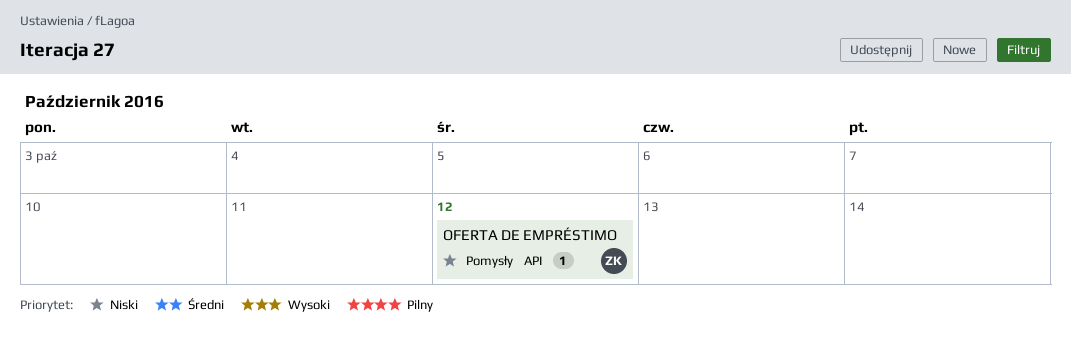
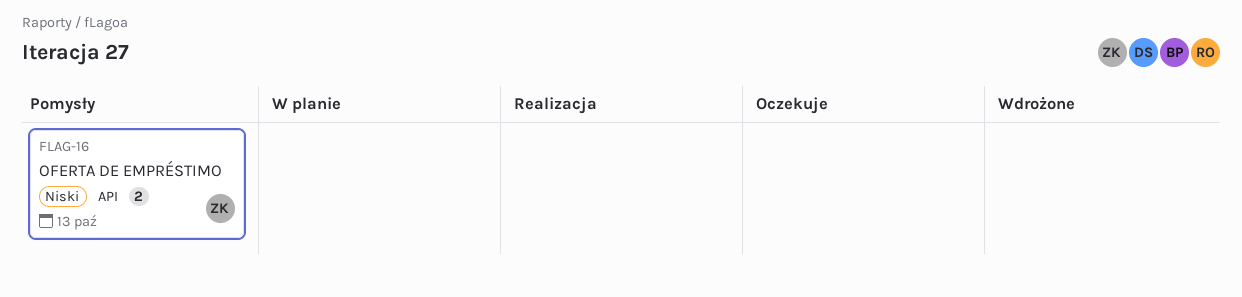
OFERTA DE EMPRÉSTIMO, estimate: 1 -> 2
OFERTA DE EMPRÉSTIMO, due: Oct 12 -> Oct 13

